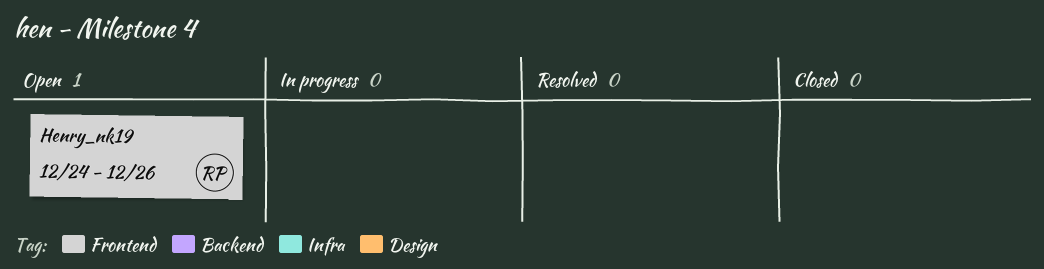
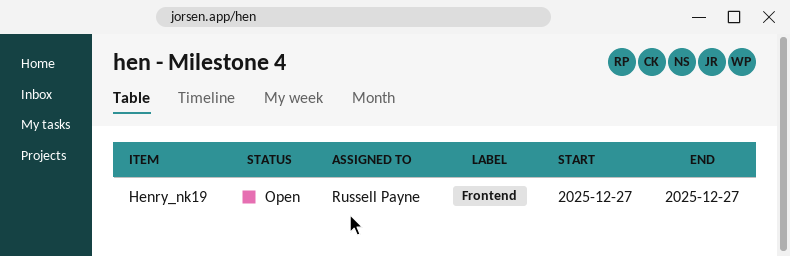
Henry_nk19, start: Dec 24 -> Dec 27
Henry_nk19, due: Dec 26 -> Dec 27

